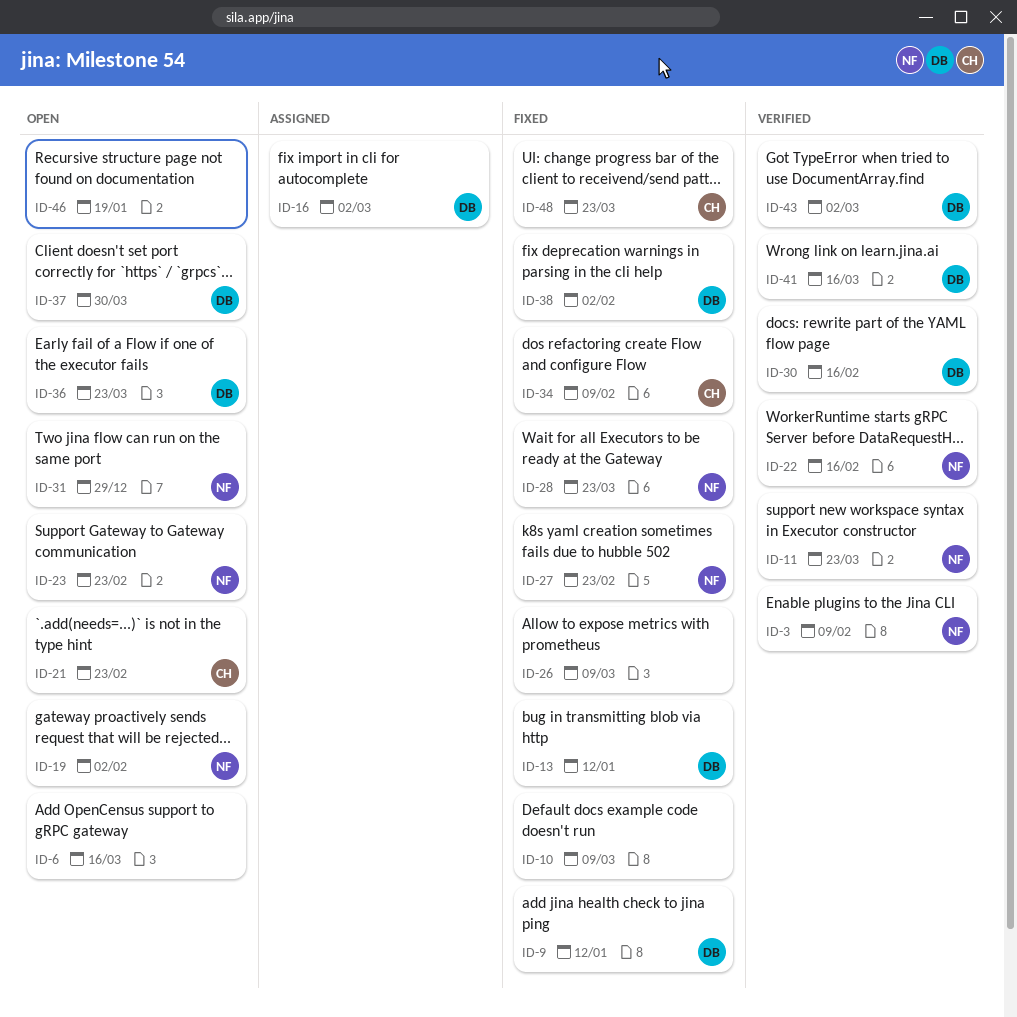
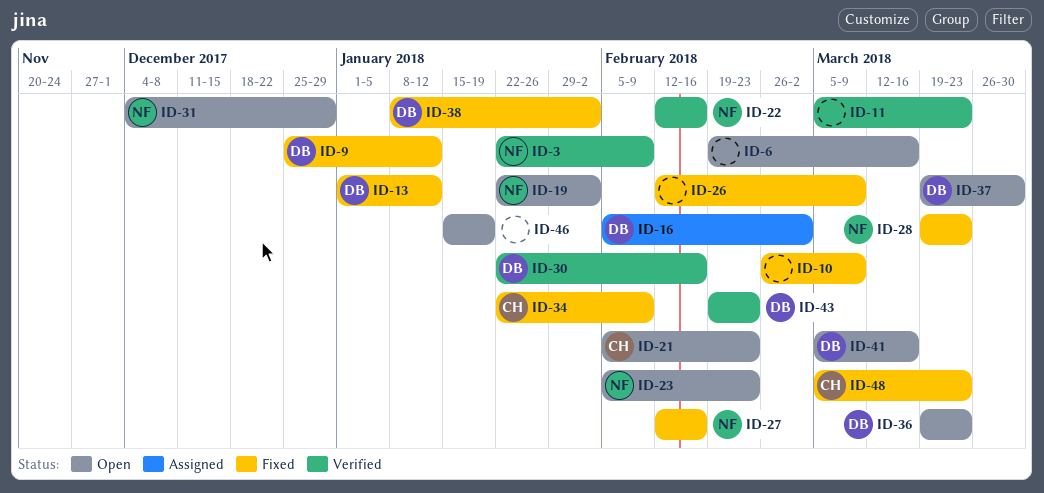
ID-11, owner: NF -> none
ID-27, due: Feb 23 -> Feb 16
ID-41, status: Verified -> Open
ID-43, due: Mar 2 -> Feb 23

